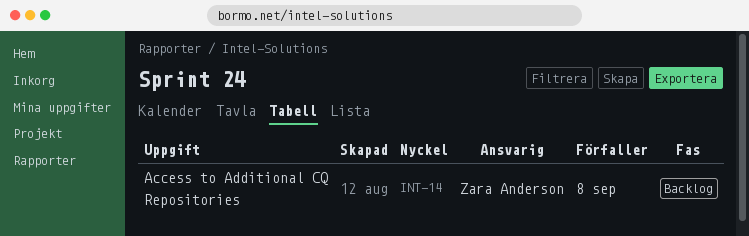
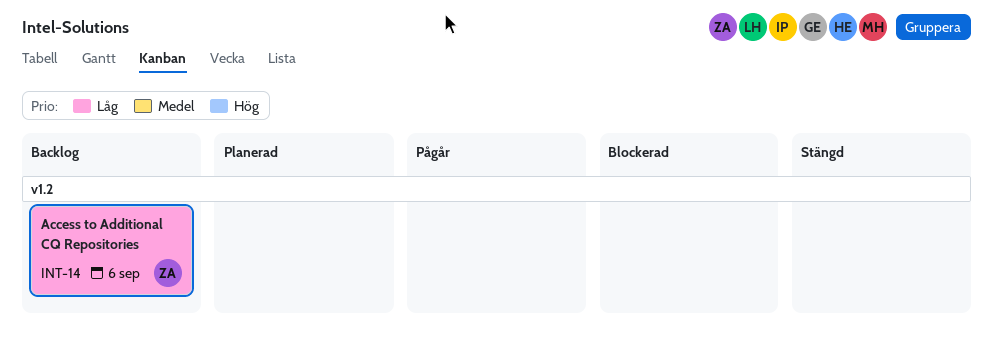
INT-14, due: Sep 8 -> Sep 6

